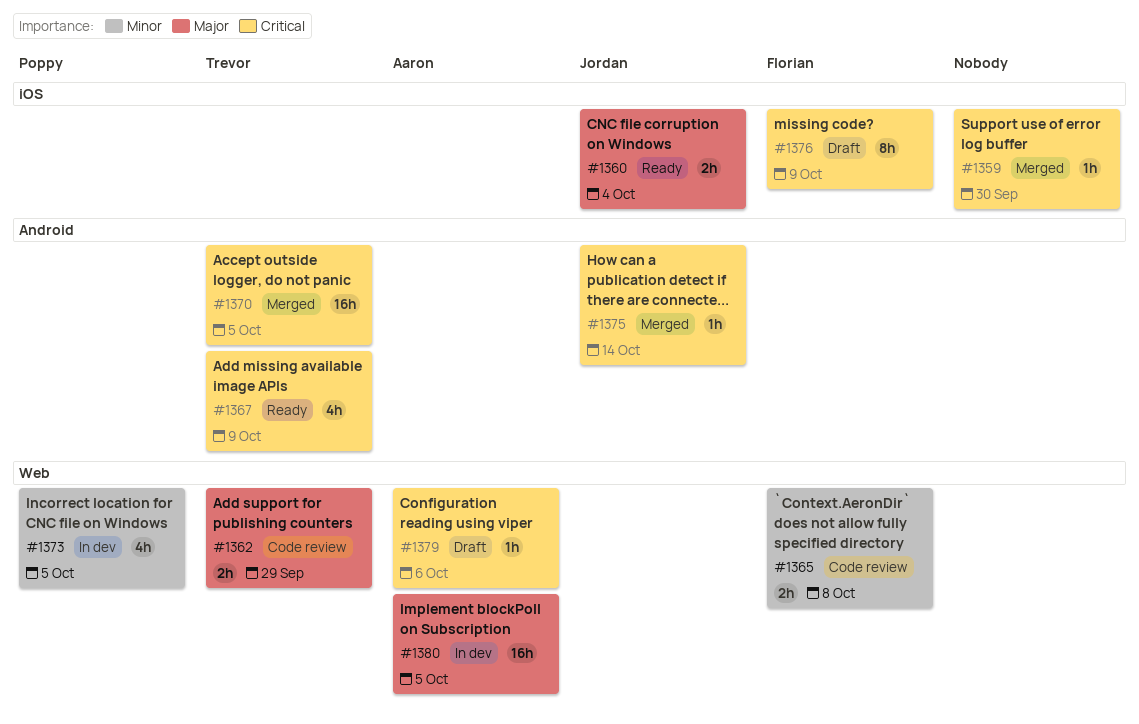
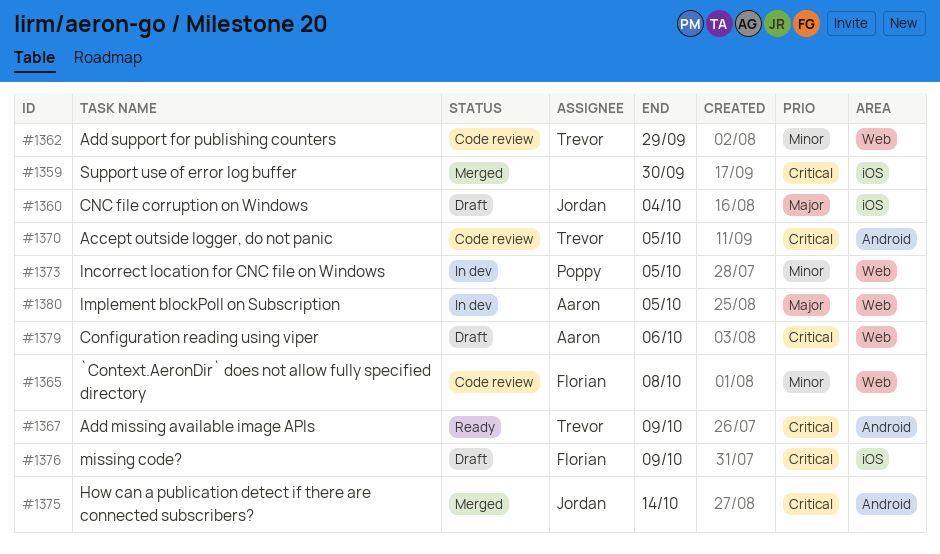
#1360, status: Ready -> Draft
#1362, priority: Major -> Minor
#1370, status: Merged -> Code review

